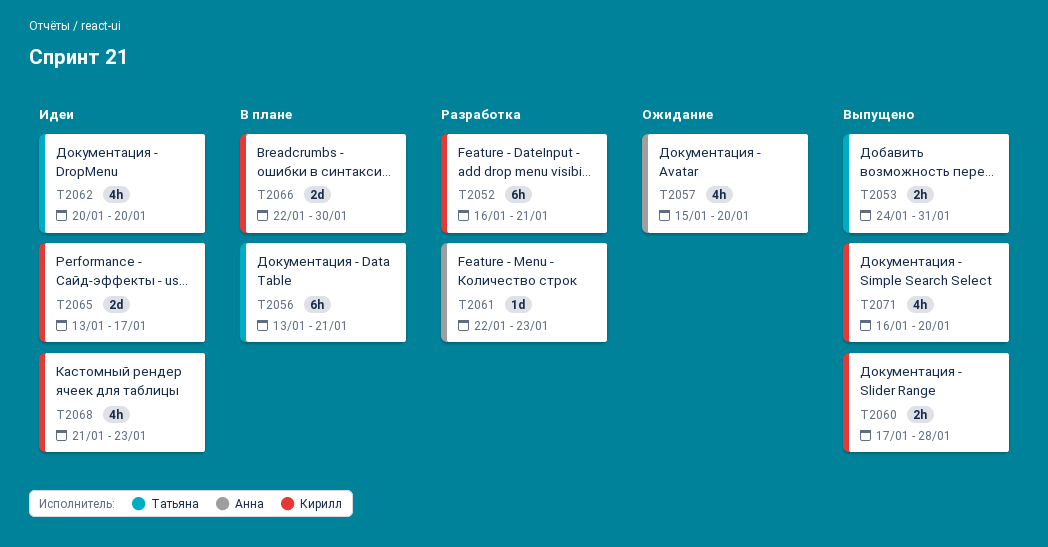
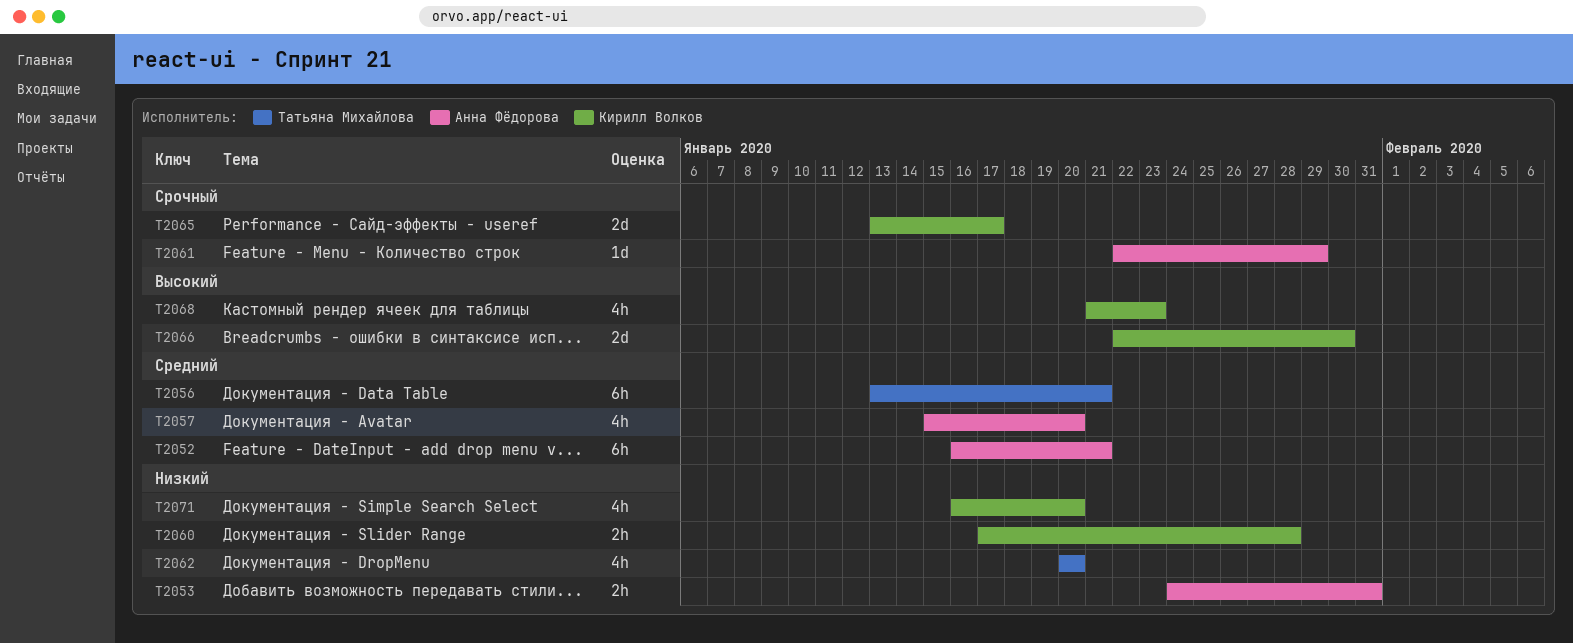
T2052, owner: Кирилл Волков -> Анна Фёдорова
T2053, owner: Татьяна Михайлова -> Анна Фёдорова
T2061, due: Jan 23 -> Jan 29

